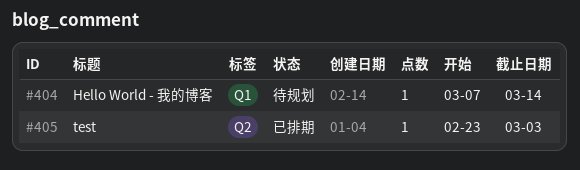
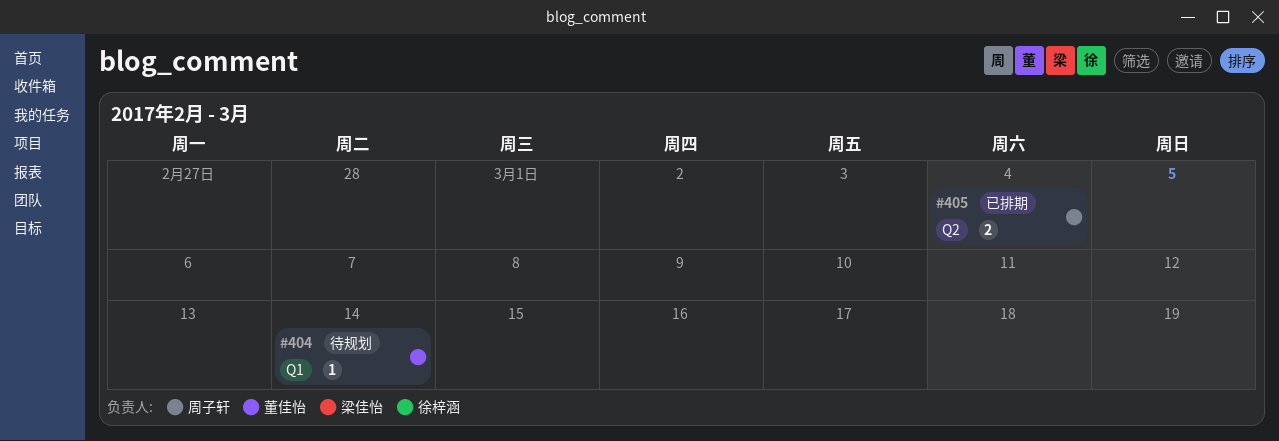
#405, estimate: 1 -> 2
#405, due: Mar 3 -> Mar 4

